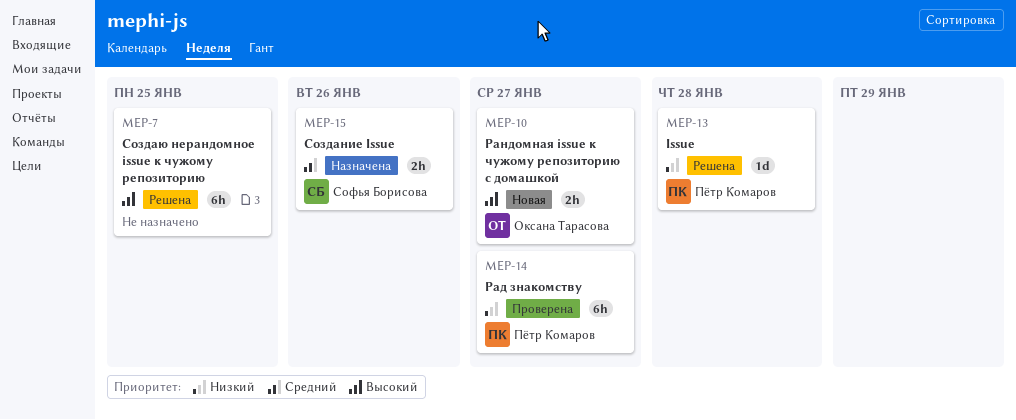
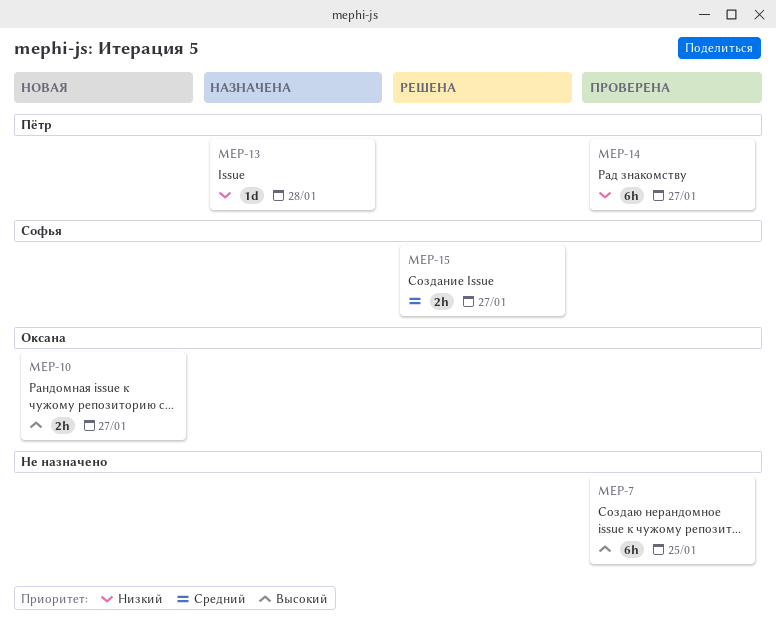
MEP-7, status: Решена -> Проверена
MEP-13, status: Решена -> Назначена
MEP-15, status: Назначена -> Решена
MEP-15, due: Jan 26 -> Jan 27

